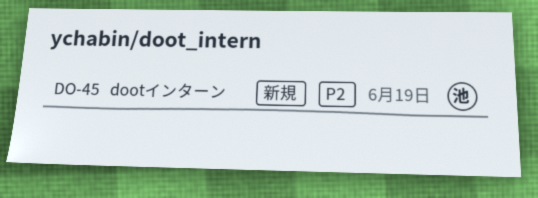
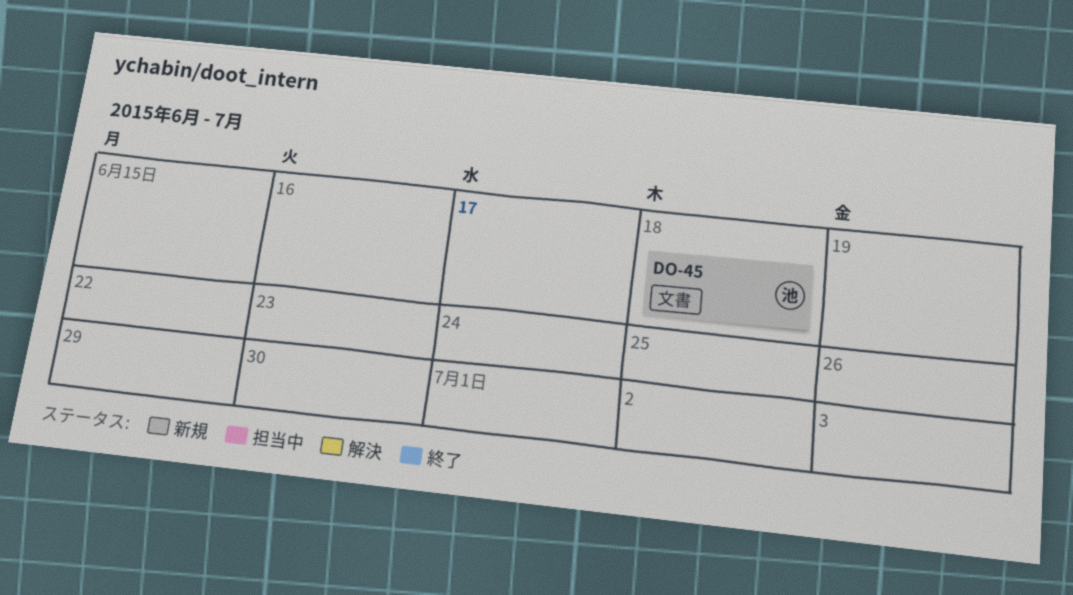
DO-45, due: Jun 19 -> Jun 18

